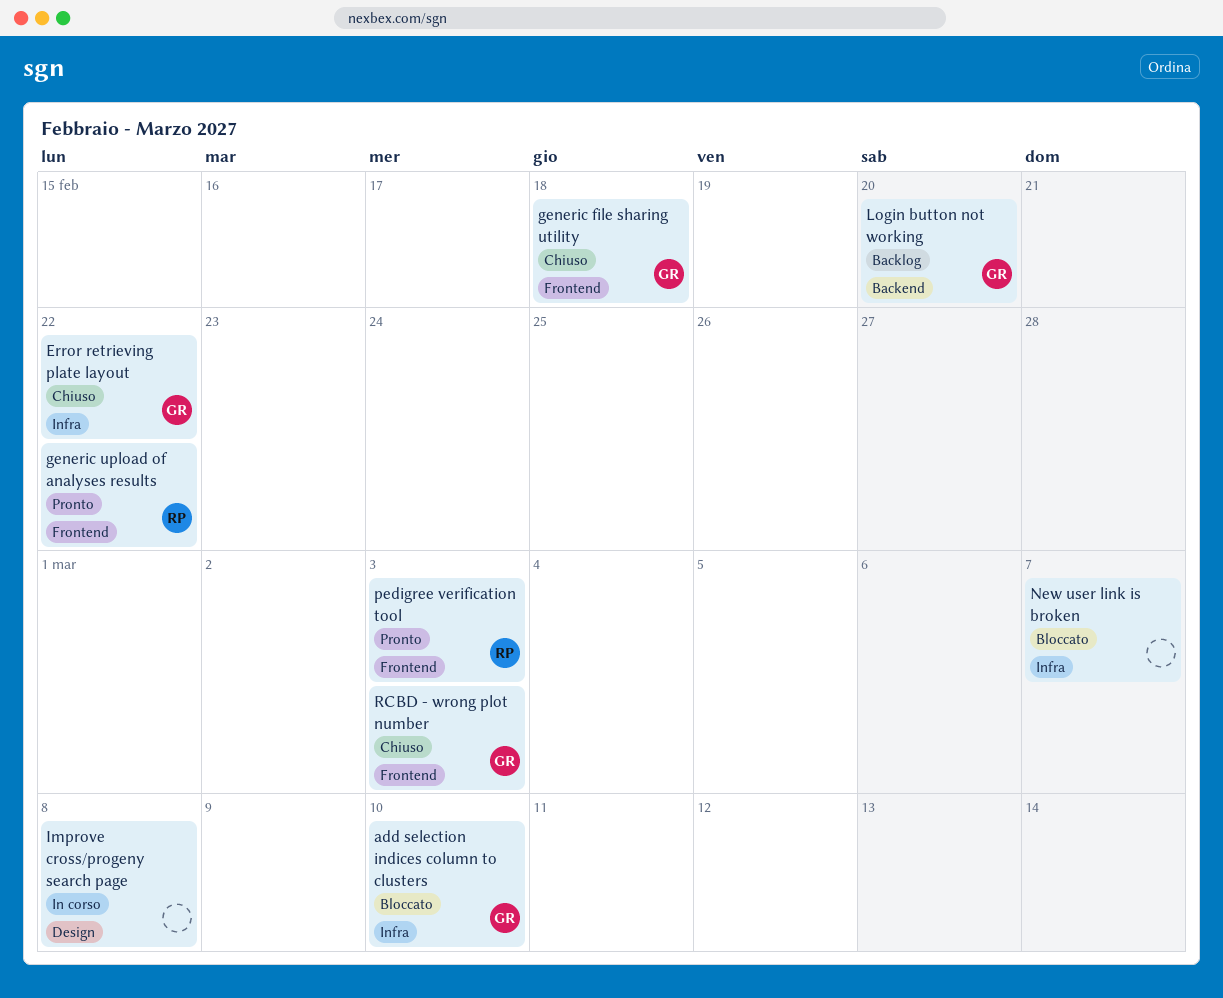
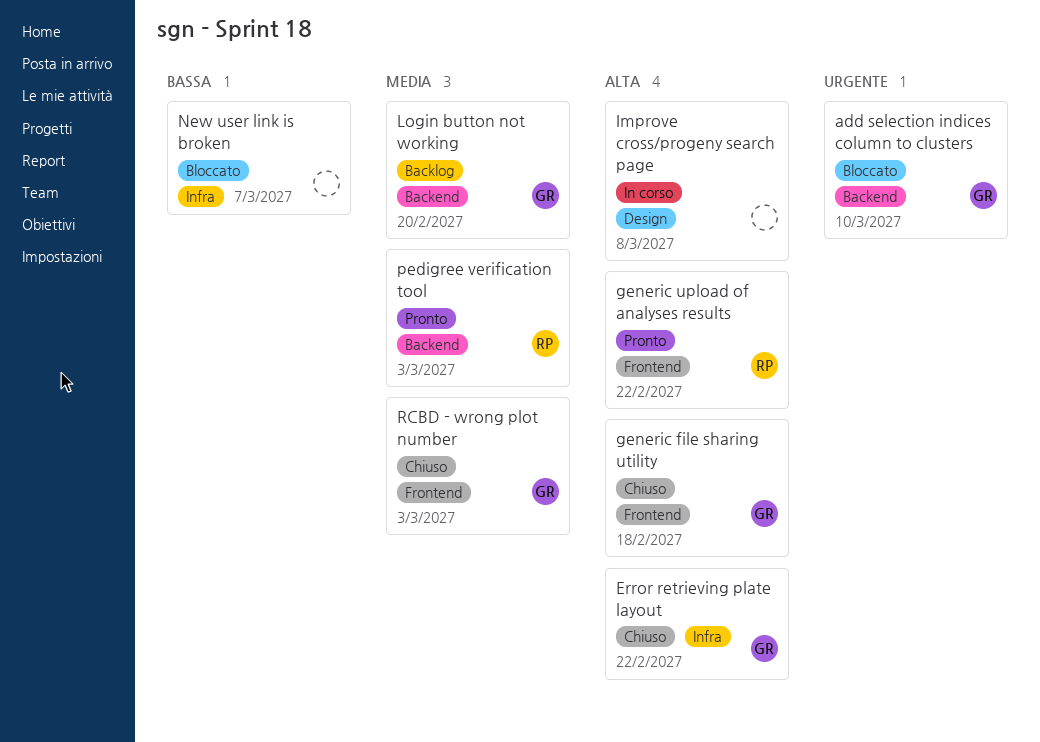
add selection indices column to clusters, label: Infra -> Backend
pedigree verification tool, label: Frontend -> Backend

